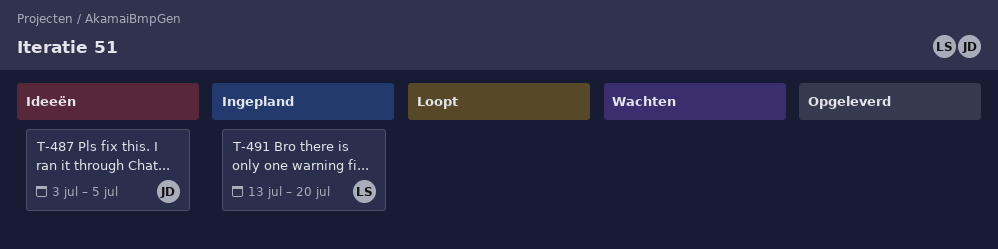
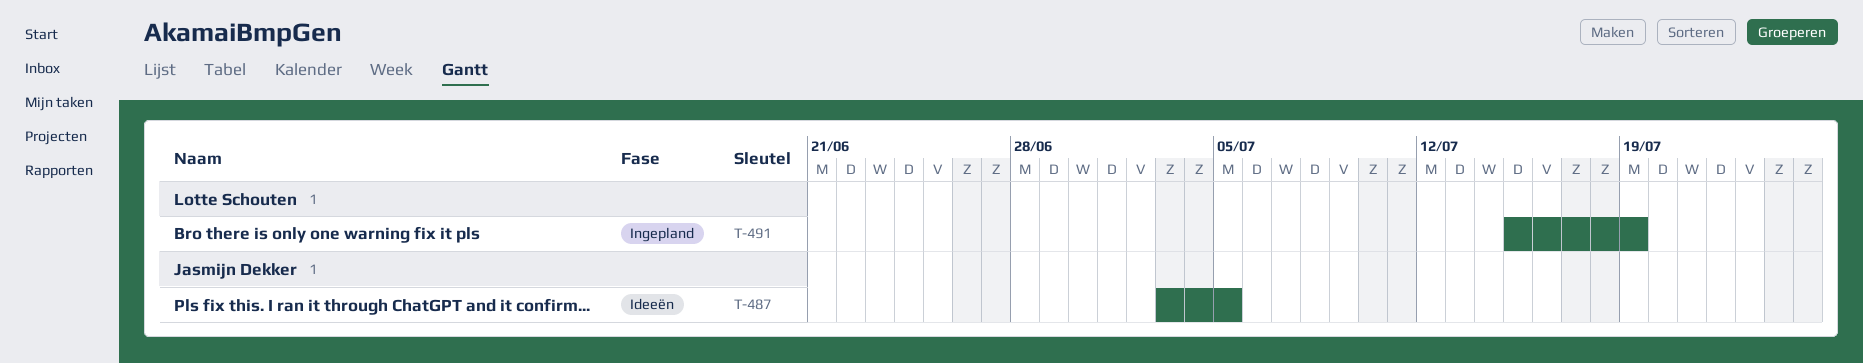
T-491, start: Jul 13 -> Jul 15
T-491, due: Jul 20 -> Jul 19

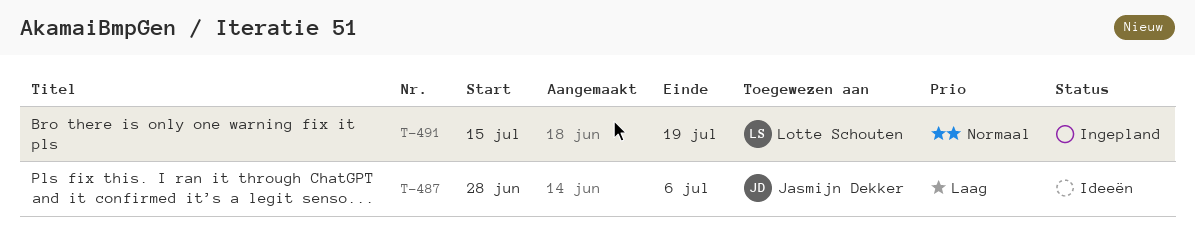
T-487, start: Jul 3 -> Jun 28
T-487, due: Jul 5 -> Jul 6

